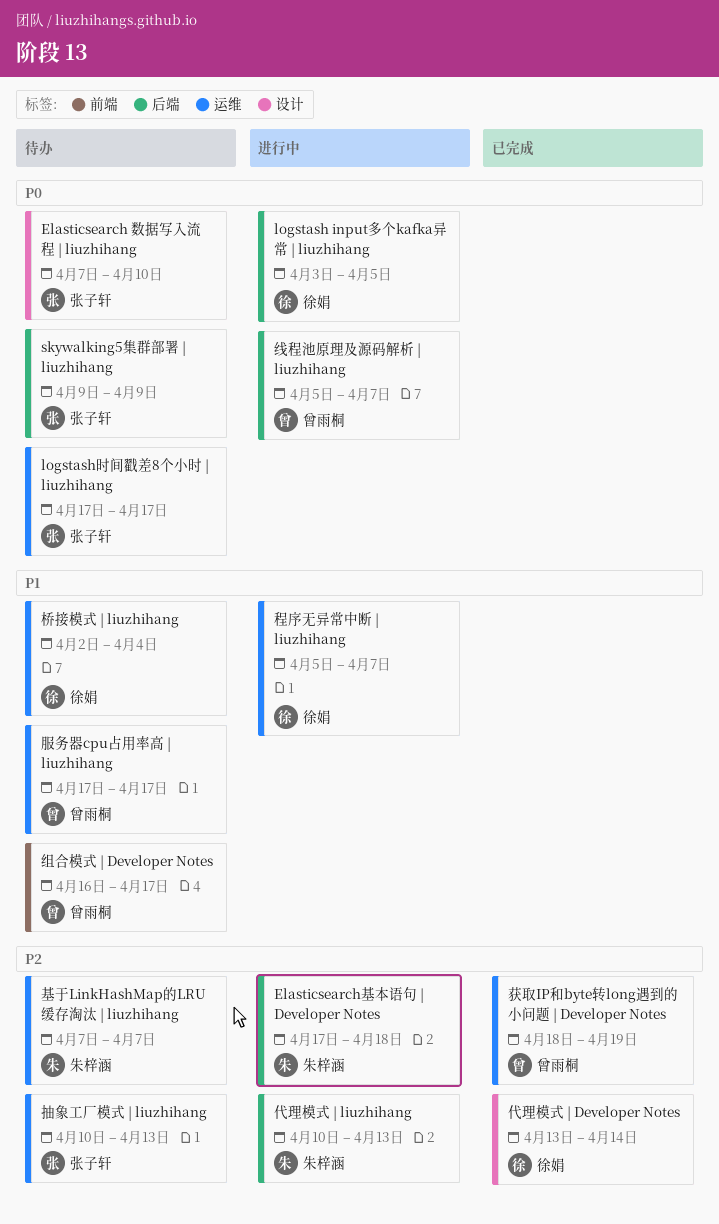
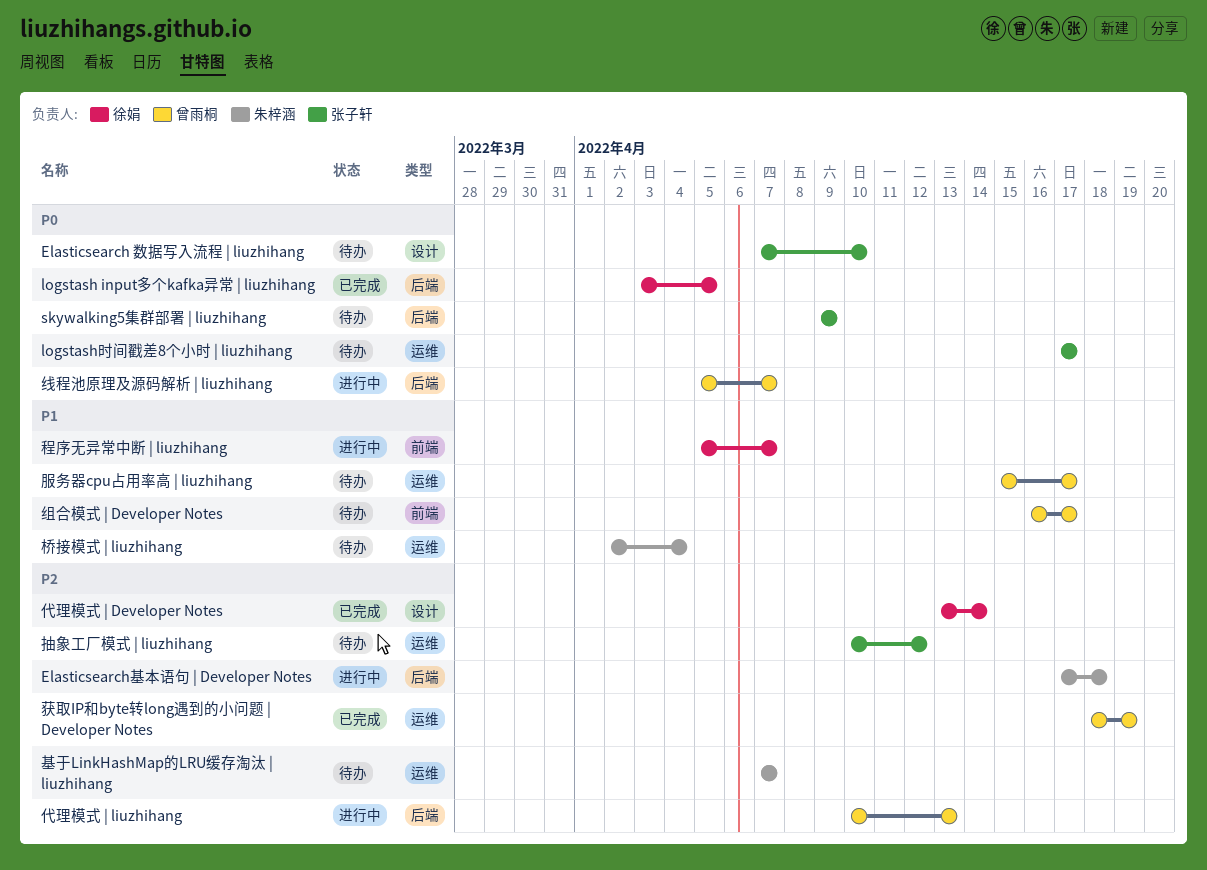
logstash input多个kafka异常 | liuzhihang, status: 进行中 -> 已完成
代理模式 | liuzhihang, owner: 朱梓涵 -> 曾雨桐
抽象工厂模式 | liuzhihang, due: Apr 13 -> Apr 12
服务器cpu占用率高 | liuzhihang, start: Apr 17 -> Apr 15
桥接模式 | liuzhihang, owner: 徐娟 -> 朱梓涵
程序无异常中断 | liuzhihang, label: 运维 -> 前端

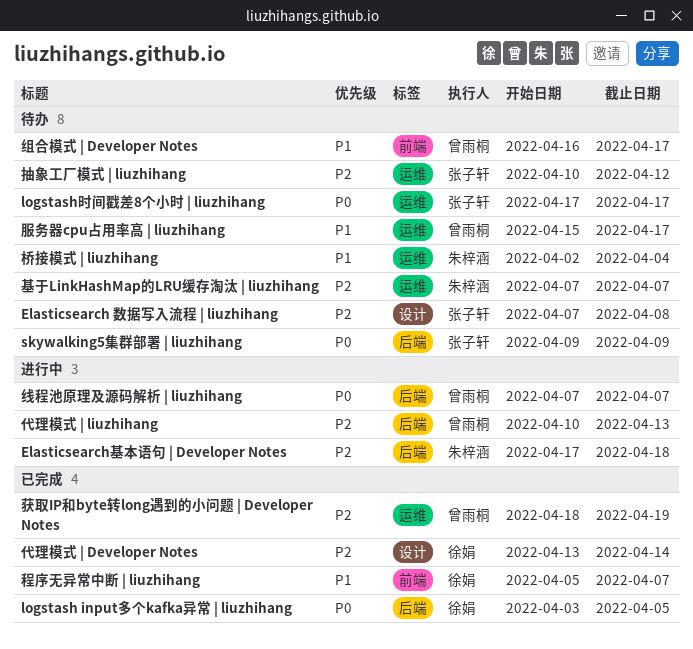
Elasticsearch 数据写入流程 | liuzhihang, priority: P0 -> P2
Elasticsearch 数据写入流程 | liuzhihang, due: Apr 10 -> Apr 8
程序无异常中断 | liuzhihang, status: 进行中 -> 已完成
线程池原理及源码解析 | liuzhihang, start: Apr 5 -> Apr 7

